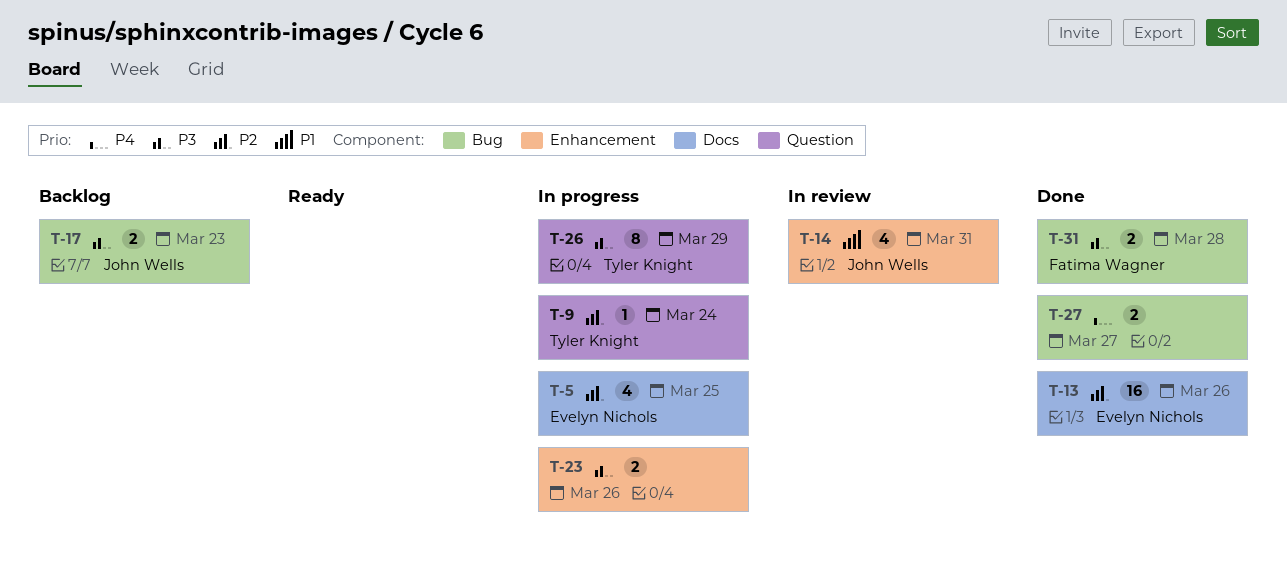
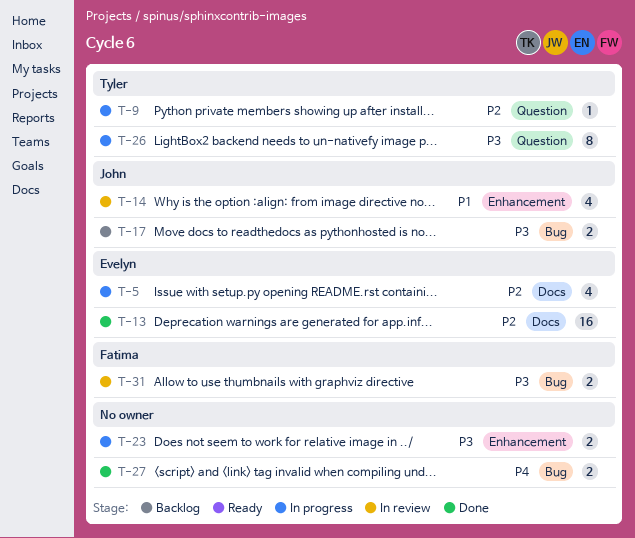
T-31, status: Done -> In review

